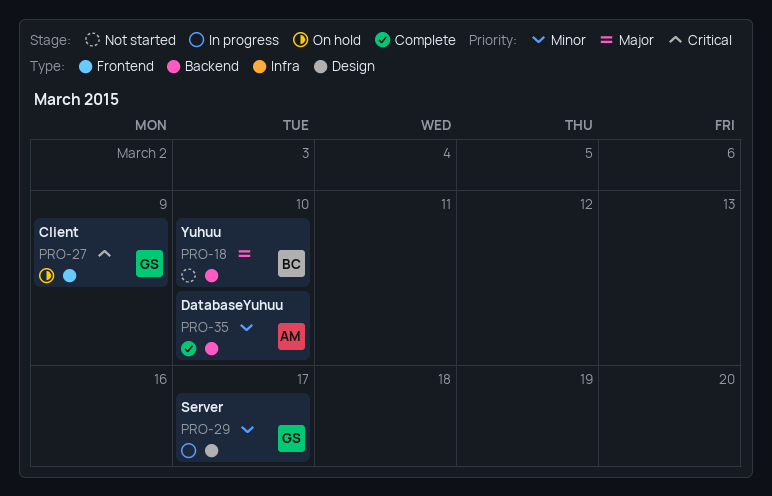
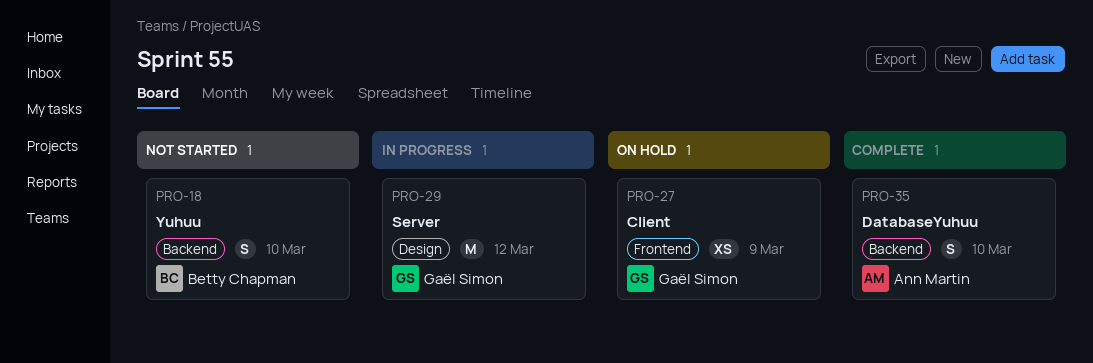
PRO-29, due: Mar 17 -> Mar 12

